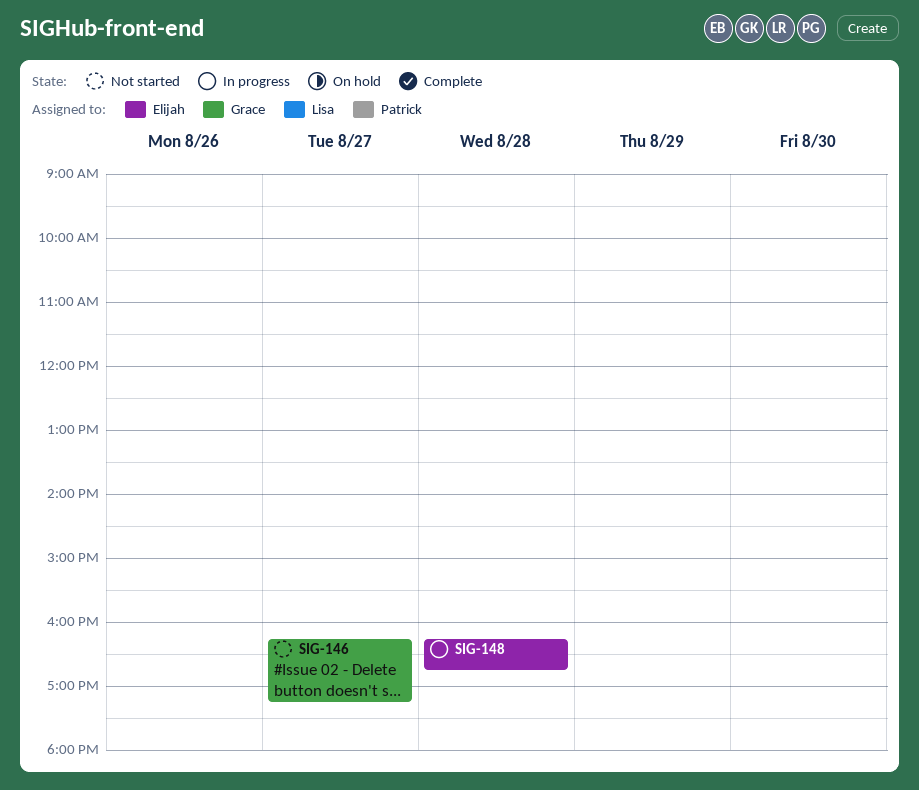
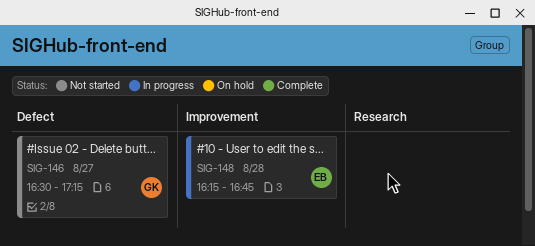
SIG-146, begins: 16:15 -> 16:30

